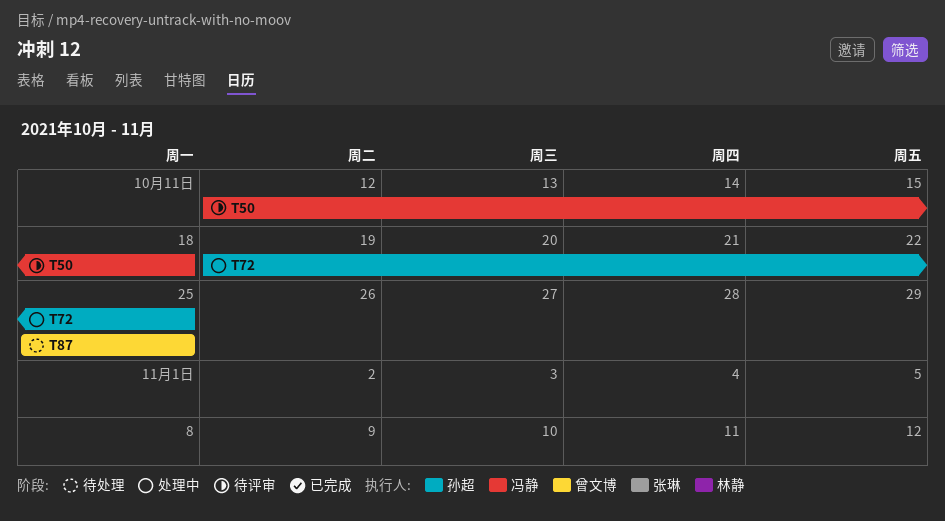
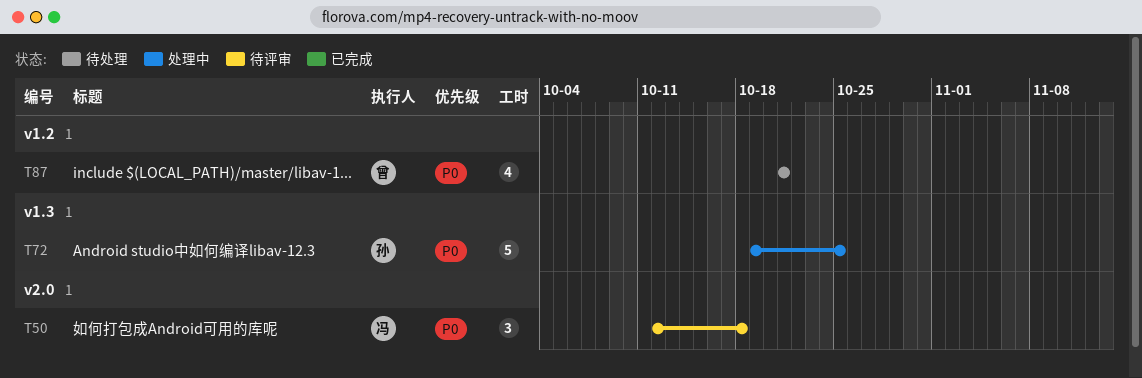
T87, start: Oct 25 -> Oct 21
T87, due: Oct 25 -> Oct 21

